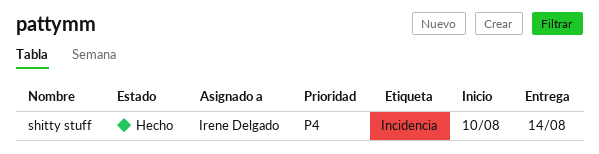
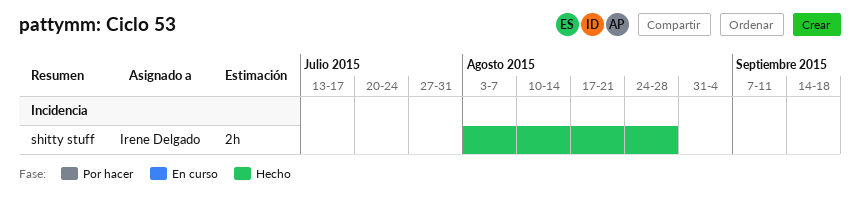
shitty stuff, start: Aug 10 -> Aug 3
shitty stuff, due: Aug 14 -> Aug 28

